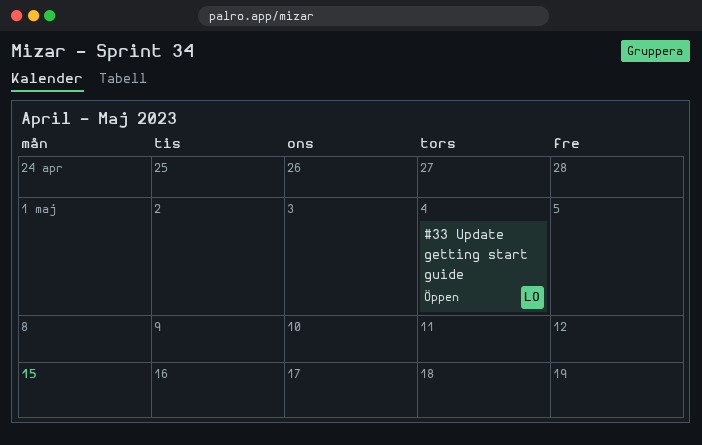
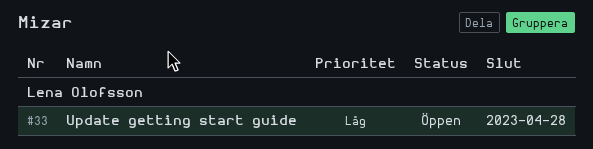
#33, due: May 4 -> Apr 28

